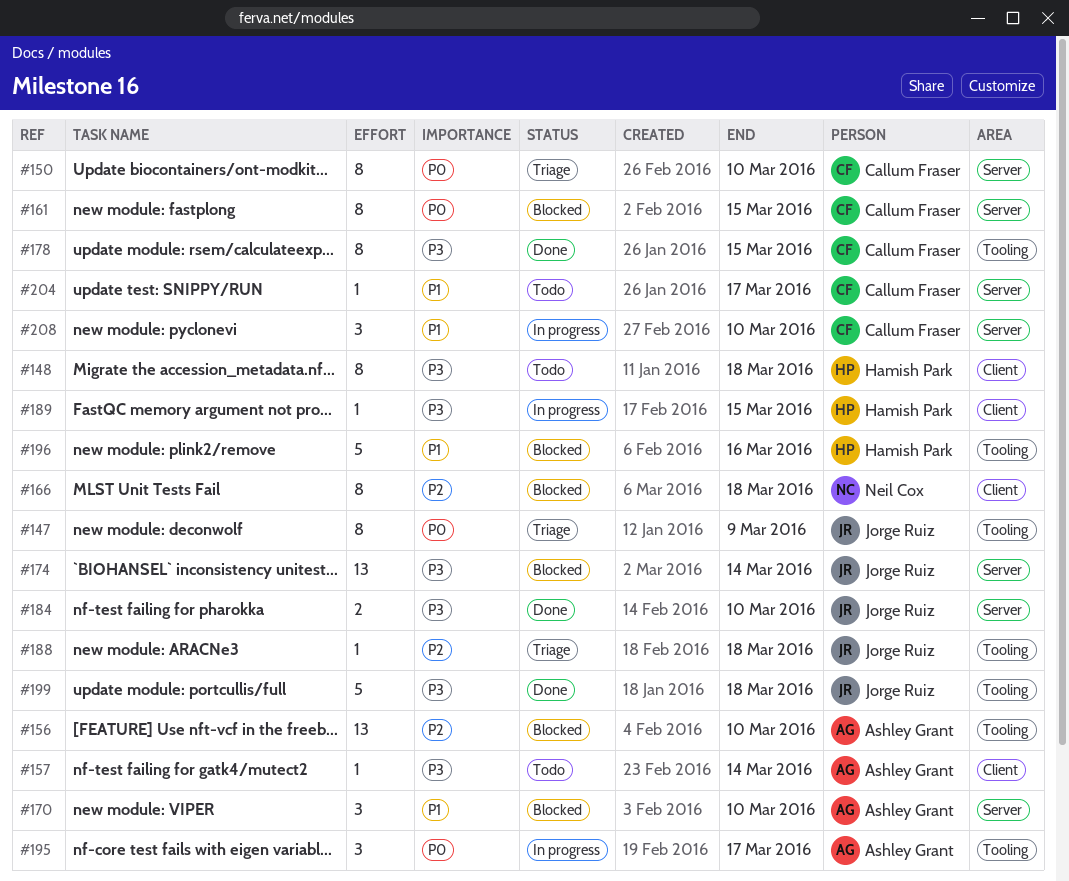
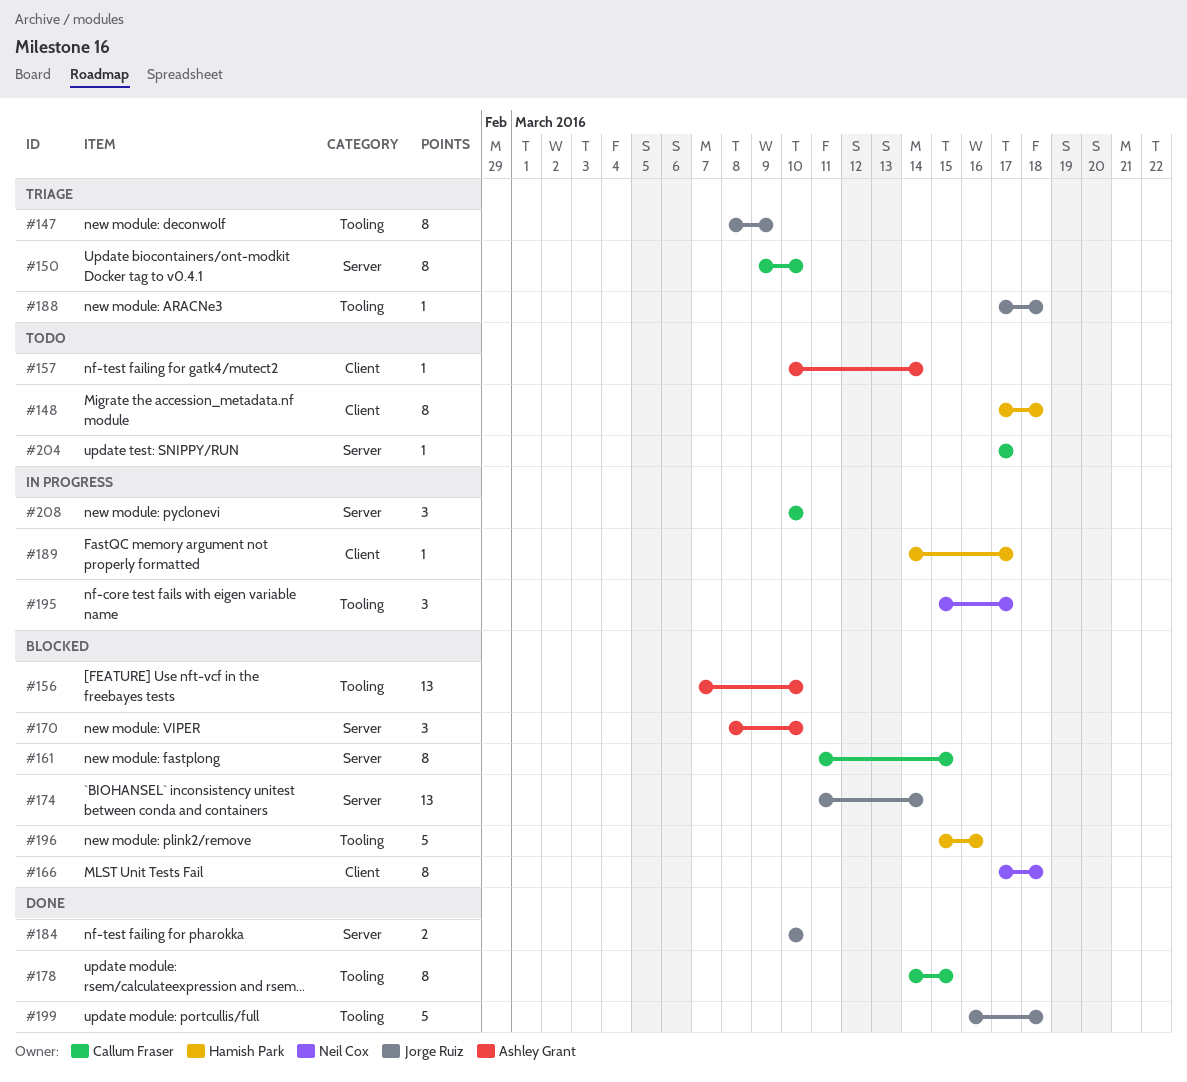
#189, due: Mar 15 -> Mar 17
#195, owner: Ashley Grant -> Neil Cox

